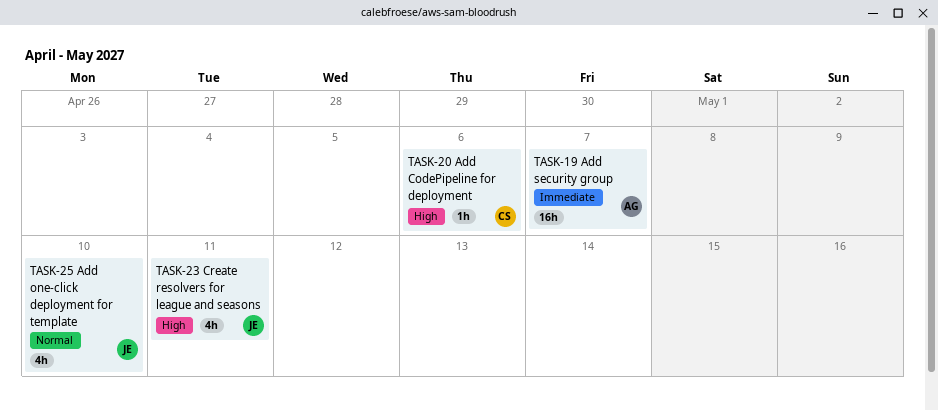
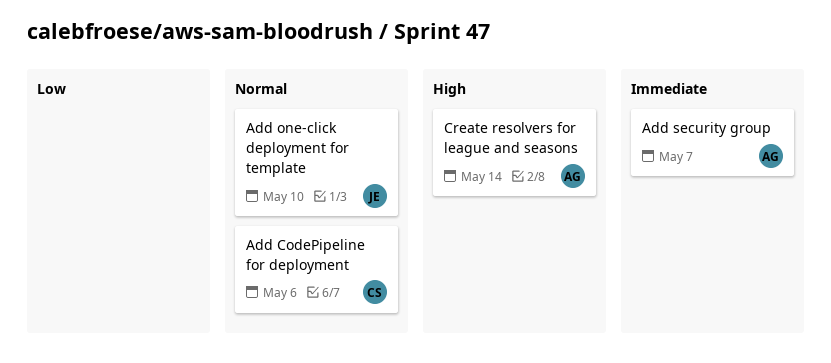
Add CodePipeline for deployment, priority: High -> Normal
Create resolvers for league and seasons, owner: JE -> AG
Create resolvers for league and seasons, due: May 11 -> May 14

